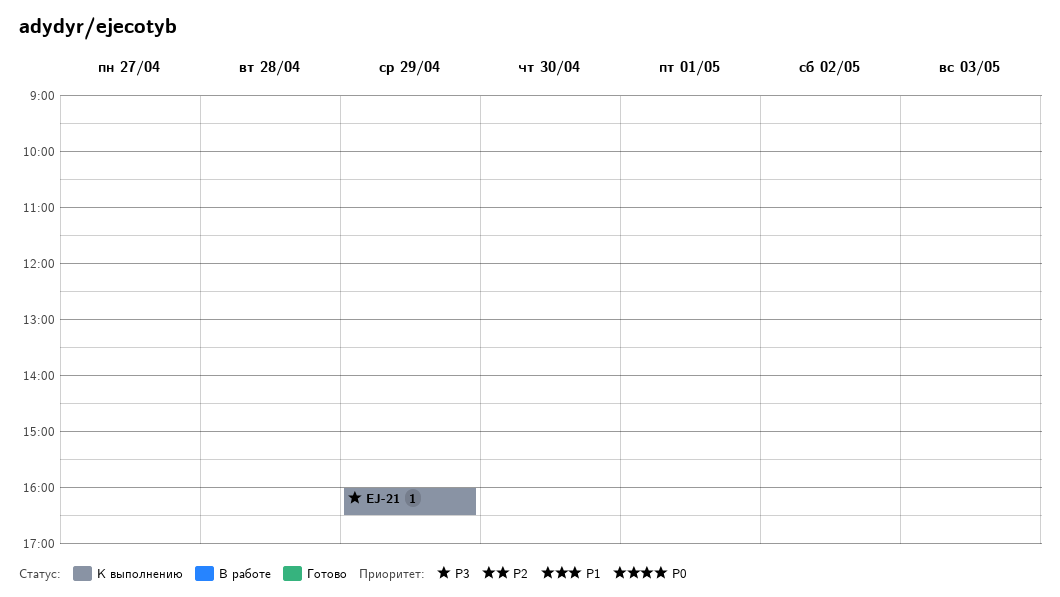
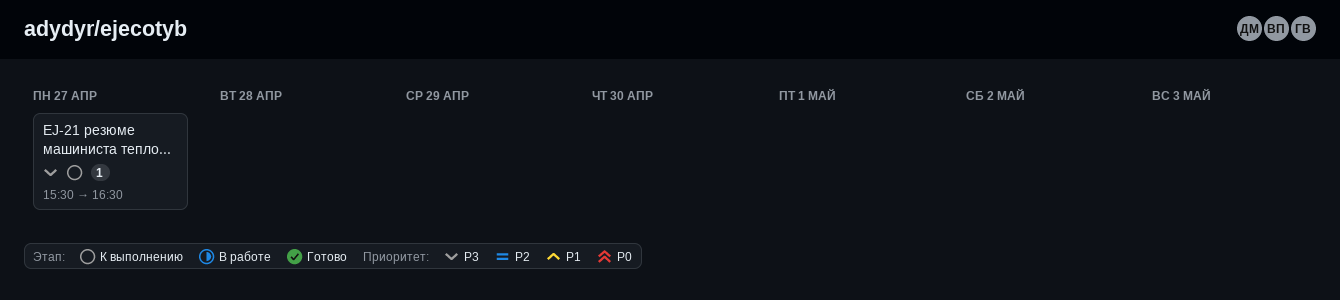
EJ-21, day: Apr 29 -> Apr 27
EJ-21, begins: 16:00 -> 15:30

